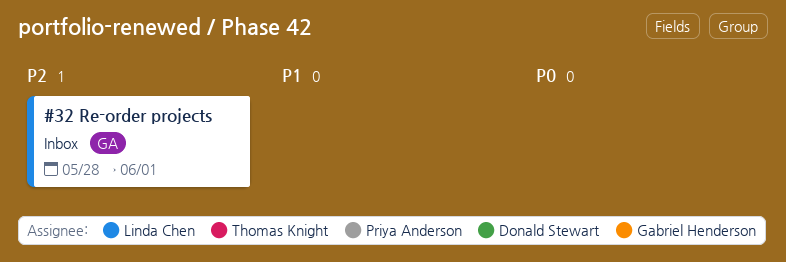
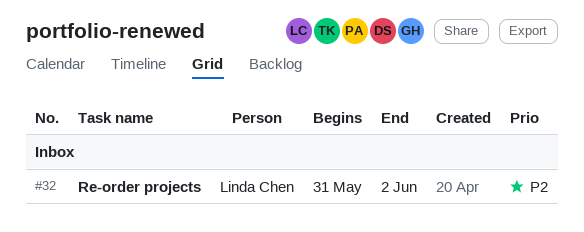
#32, start: May 28 -> May 31
#32, due: Jun 1 -> Jun 2

